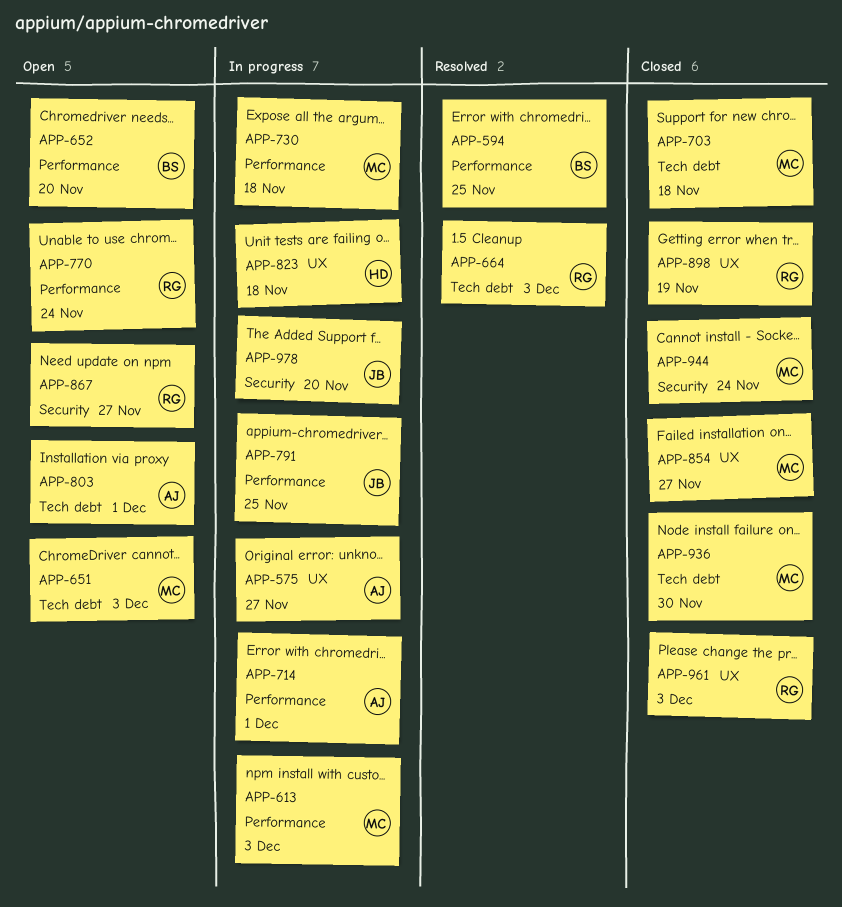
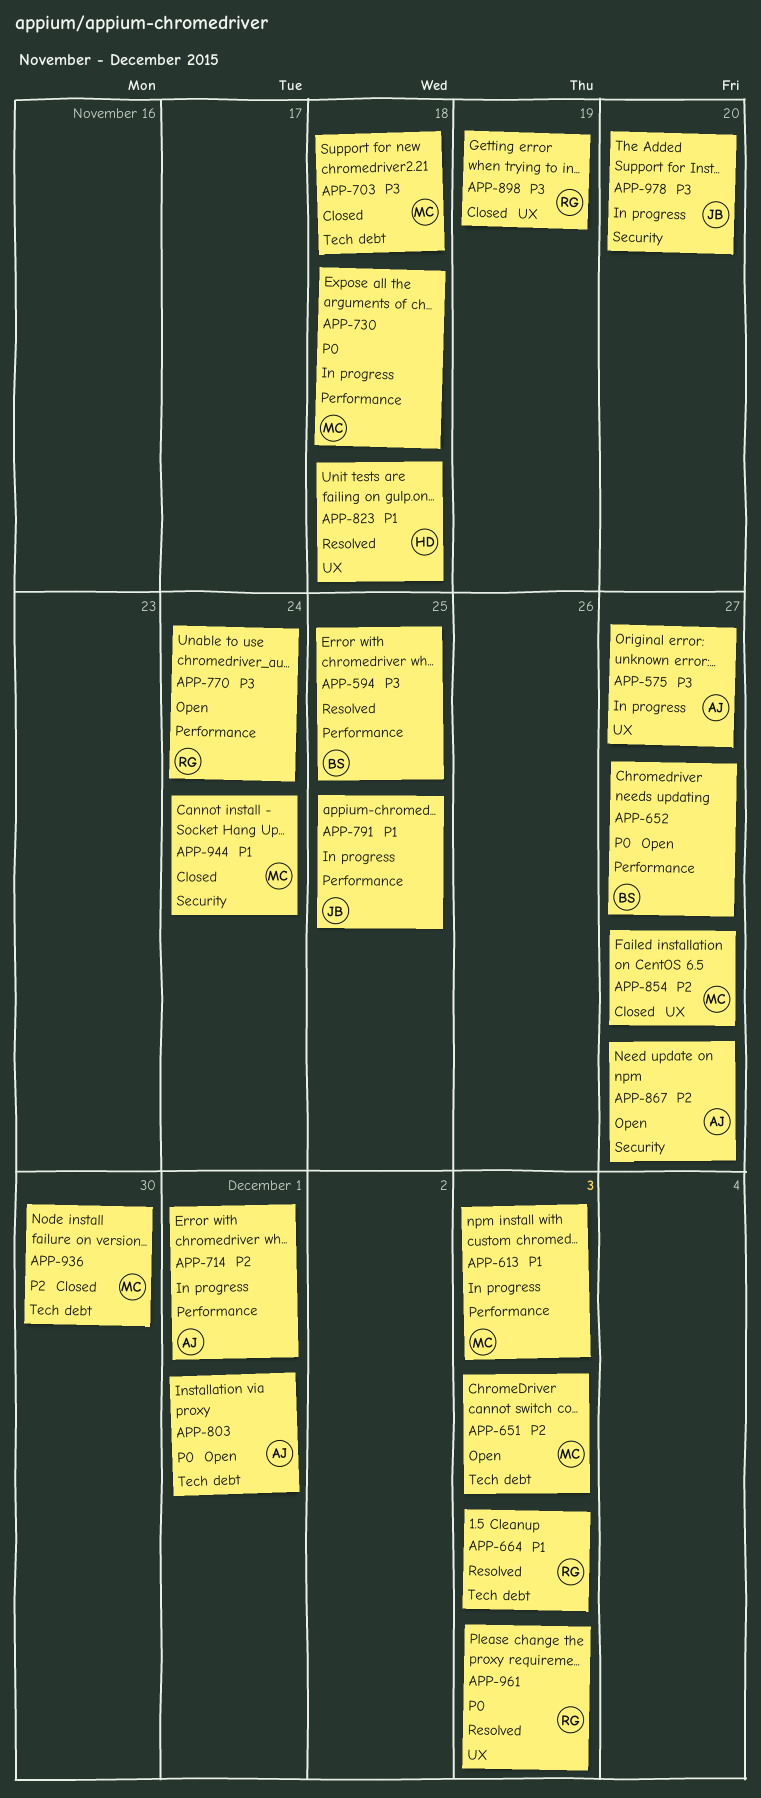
APP-652, due: Nov 20 -> Nov 27
APP-823, status: In progress -> Resolved
APP-867, owner: RG -> AJ
APP-961, status: Closed -> Resolved

